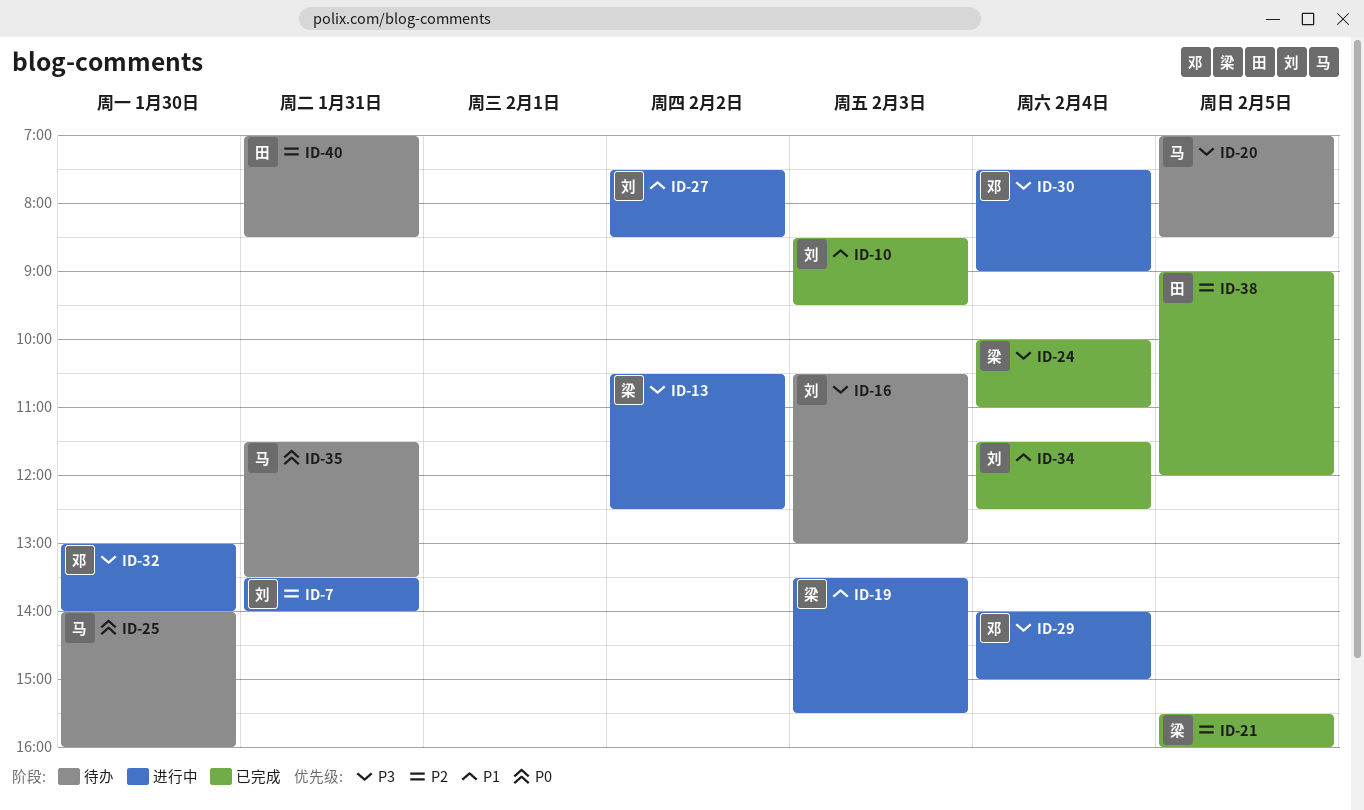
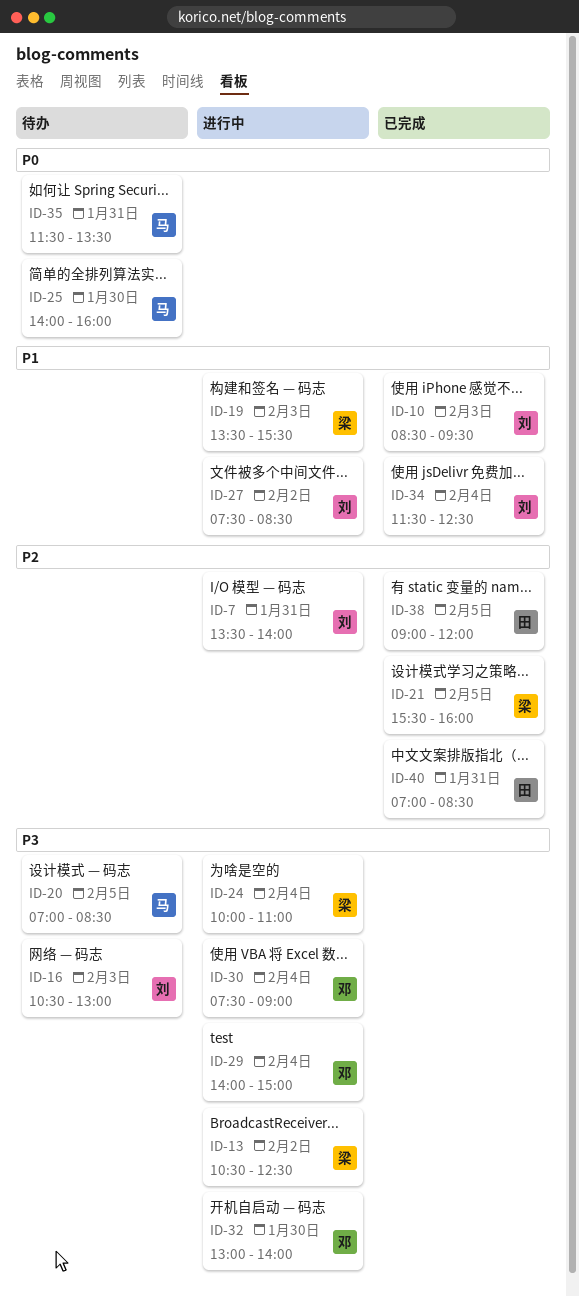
ID-24, status: 已完成 -> 进行中
ID-40, status: 待办 -> 已完成

